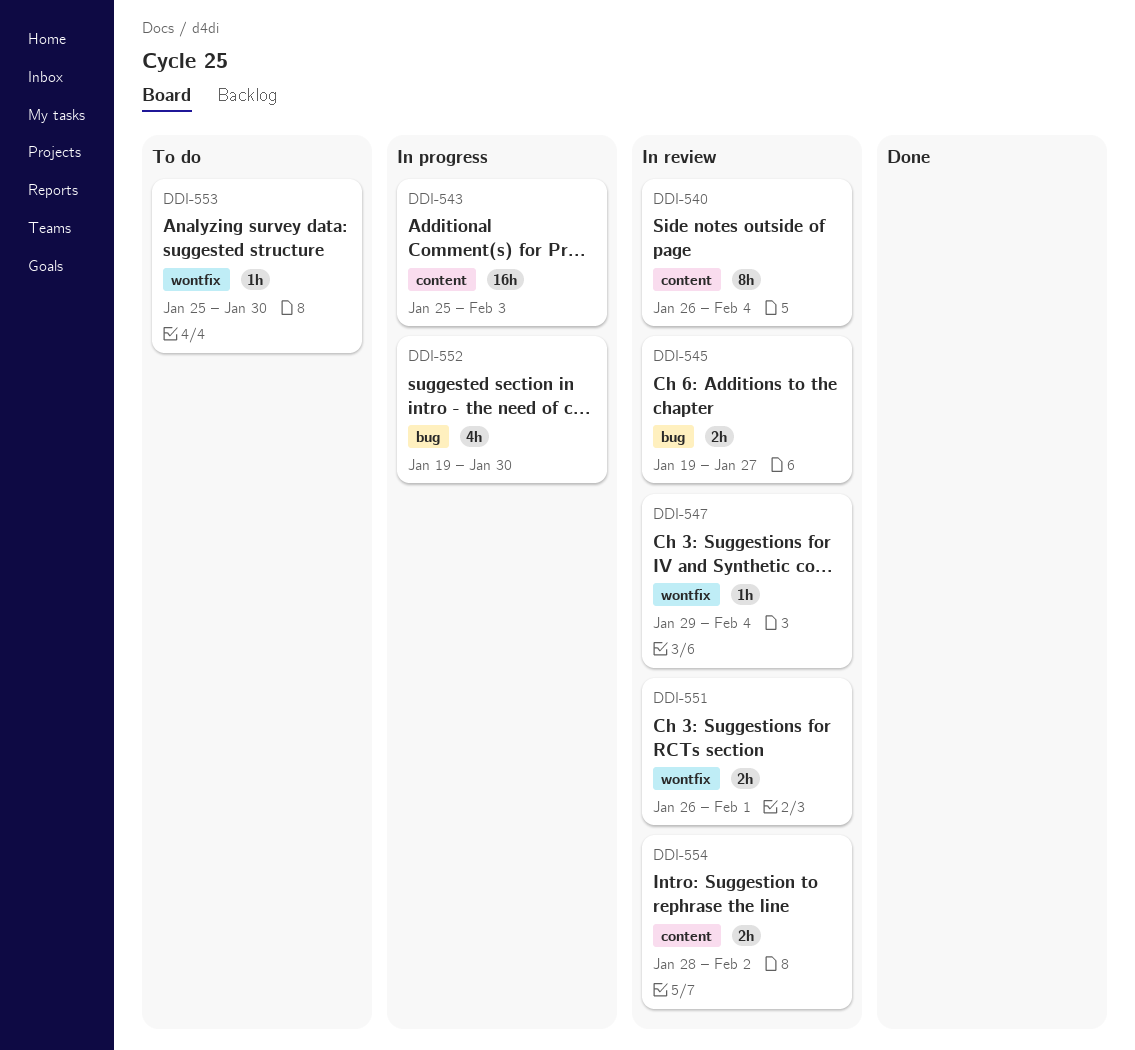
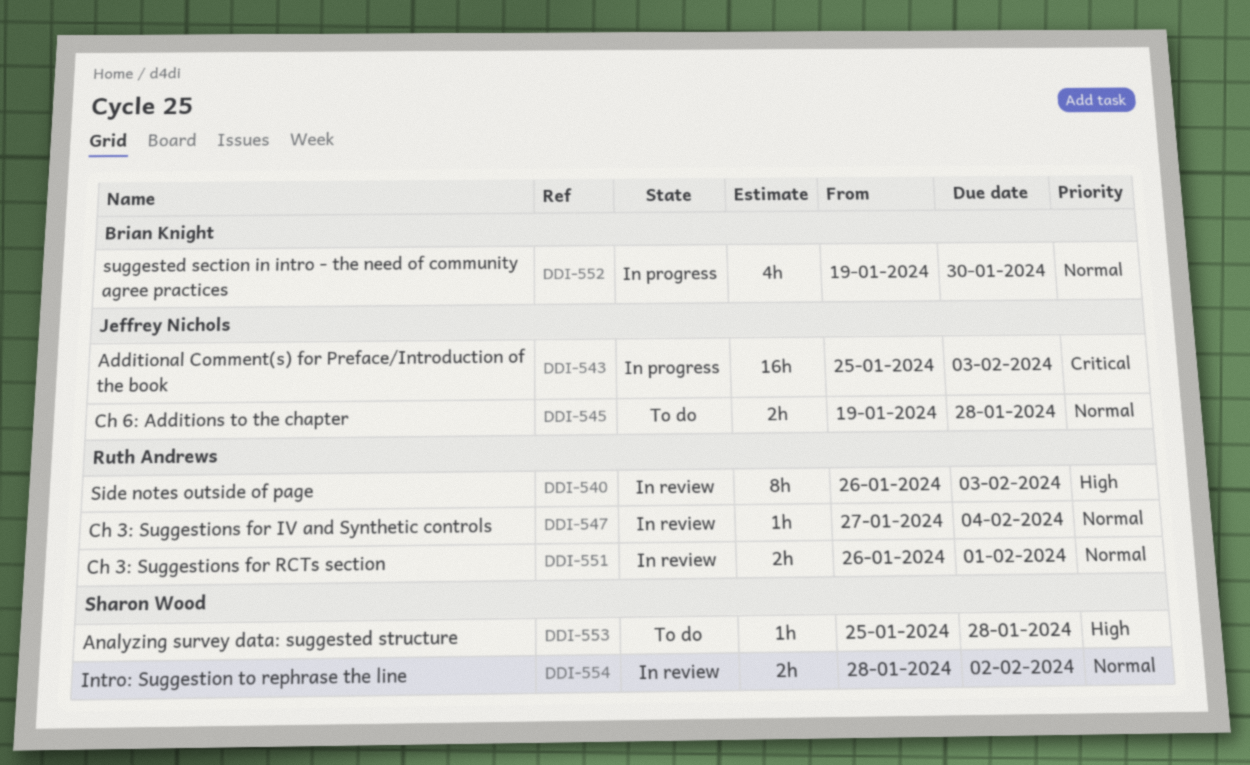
DDI-540, due: Feb 4 -> Feb 3
DDI-545, status: In review -> To do
DDI-545, due: Jan 27 -> Jan 28
DDI-547, start: Jan 29 -> Jan 27
DDI-553, due: Jan 30 -> Jan 28

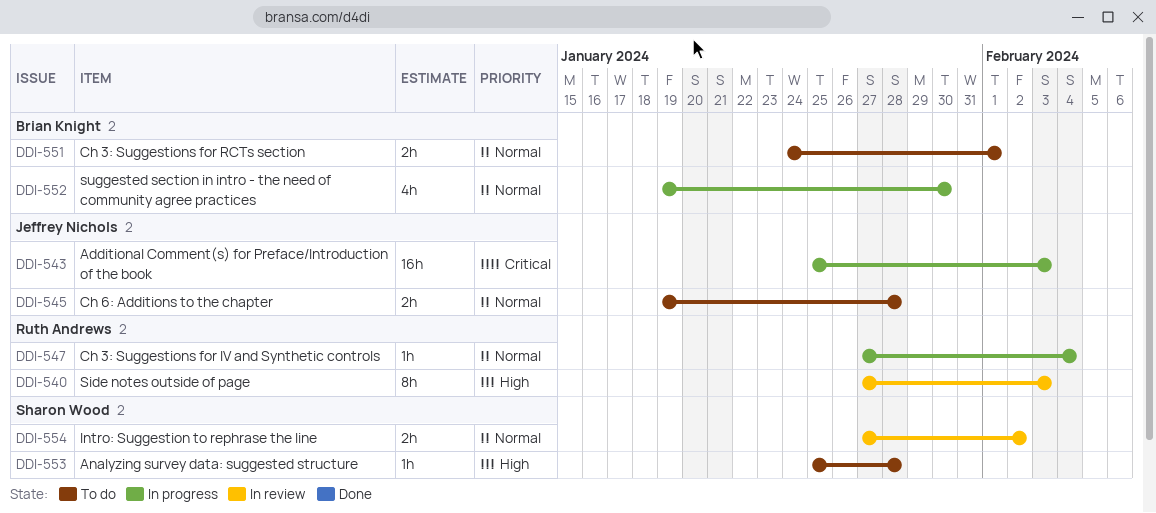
DDI-540, start: Jan 26 -> Jan 27
DDI-547, status: In review -> In progress
DDI-551, status: In review -> To do
DDI-551, owner: Ruth Andrews -> Brian Knight
DDI-551, start: Jan 26 -> Jan 24
DDI-554, start: Jan 28 -> Jan 27

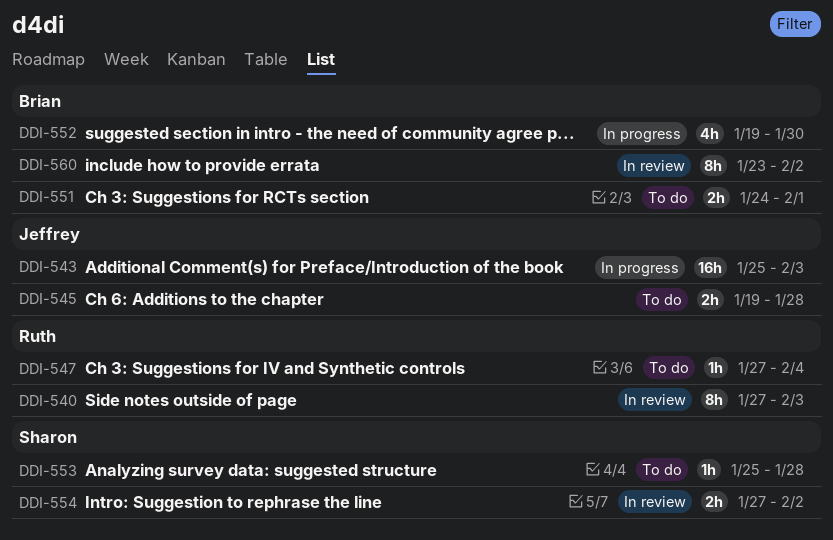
DDI-547, status: In progress -> To do
DDI-560: none -> present

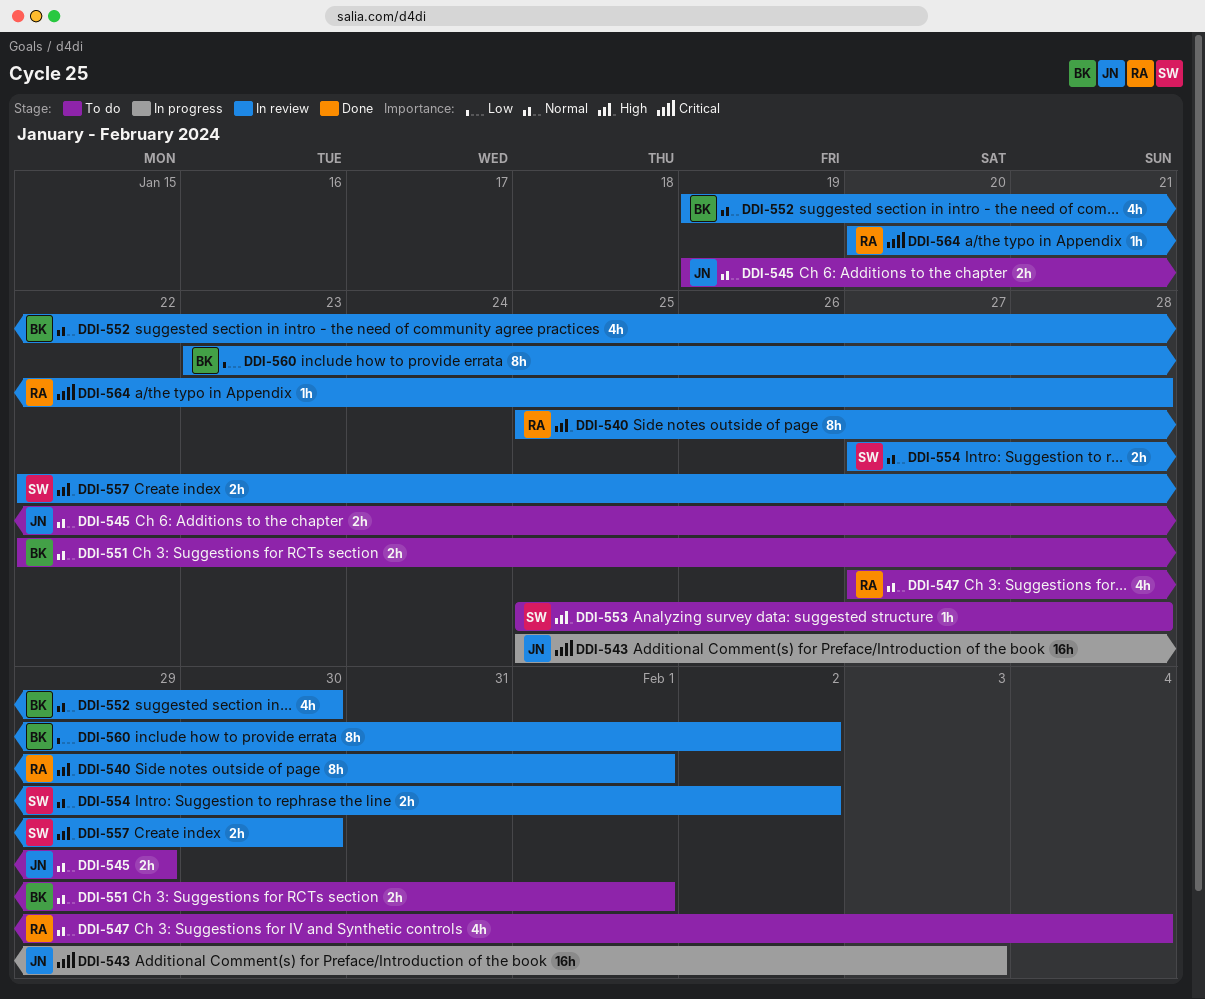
DDI-540, start: Jan 27 -> Jan 25
DDI-540, due: Feb 3 -> Feb 1
DDI-545, due: Jan 28 -> Jan 29
DDI-547, estimate: 1h -> 4h
DDI-551, start: Jan 24 -> Jan 22
DDI-552, status: In progress -> In review
DDI-557: none -> present
DDI-564: none -> present

